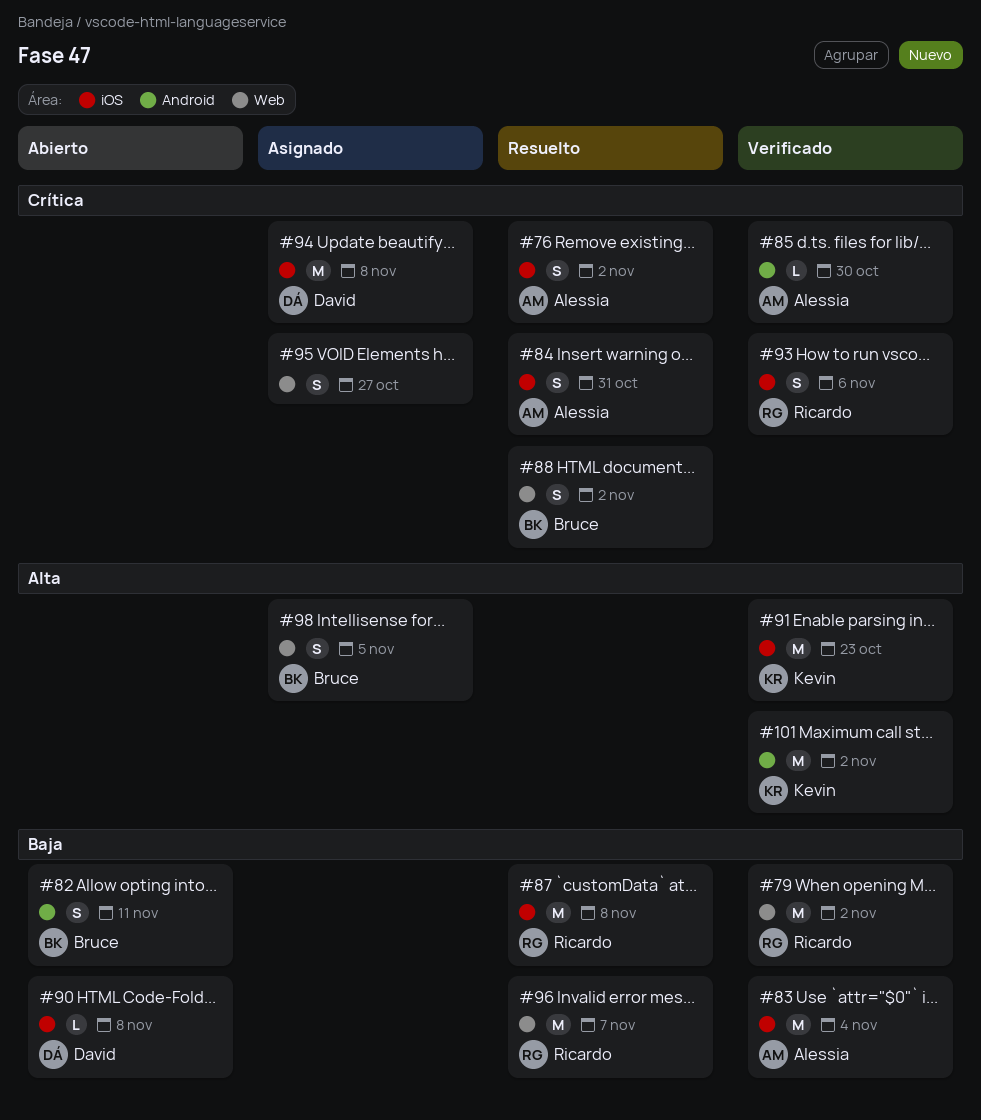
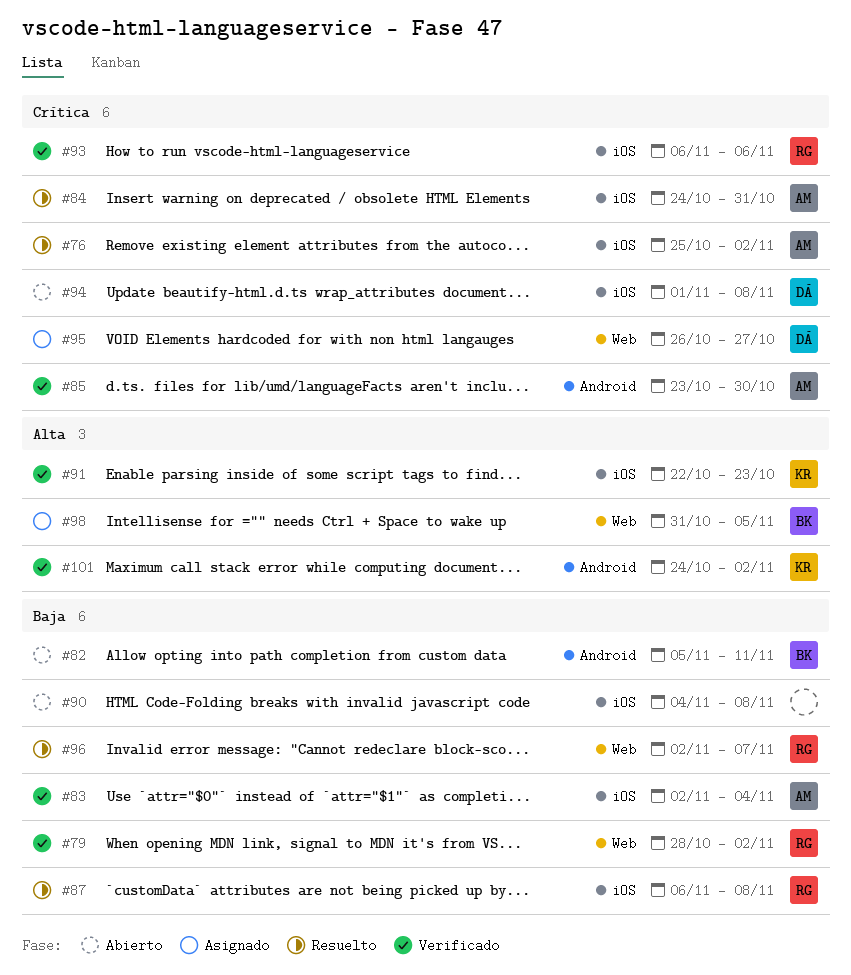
#88: present -> none
#90, owner: David -> none
#94, status: Asignado -> Abierto
#95, owner: none -> David

